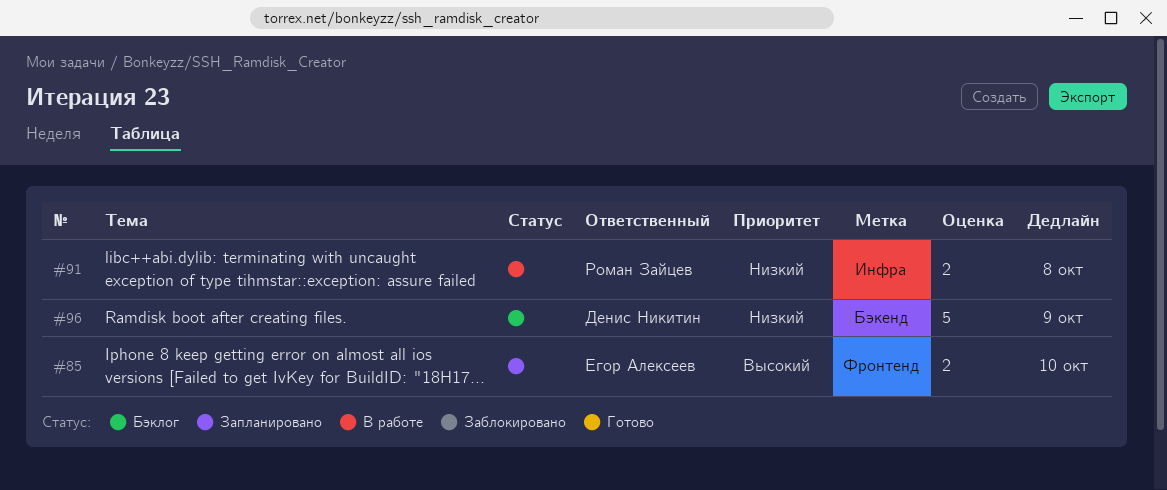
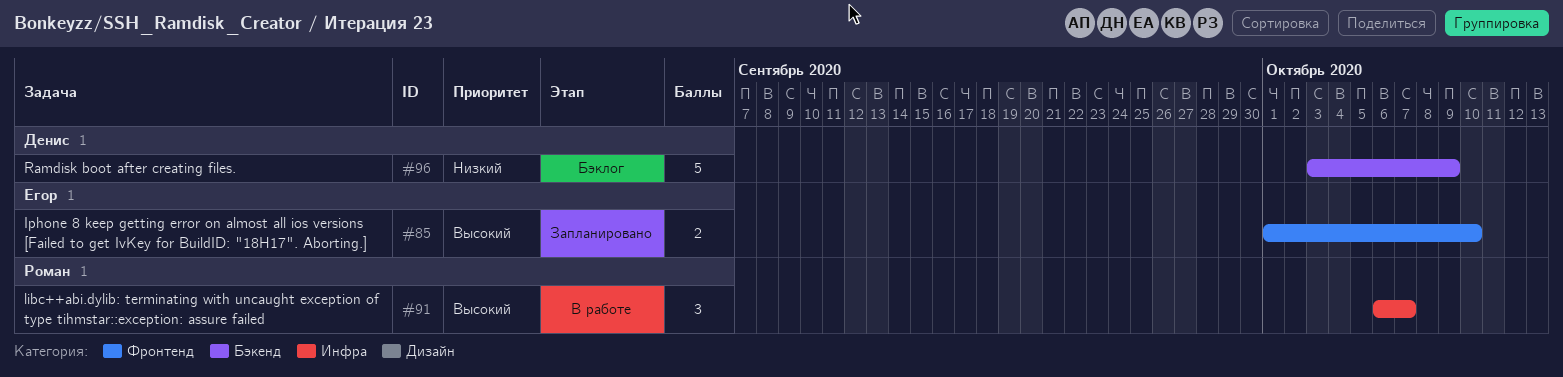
#91, priority: Низкий -> Высокий
#91, estimate: 2 -> 3
#91, due: Oct 8 -> Oct 7

